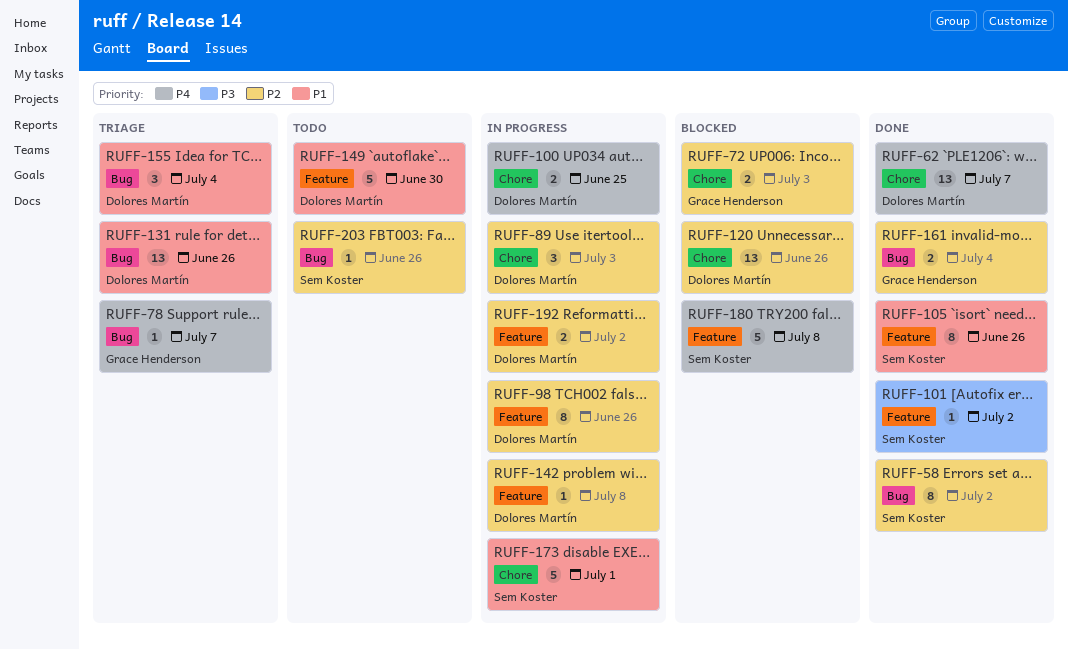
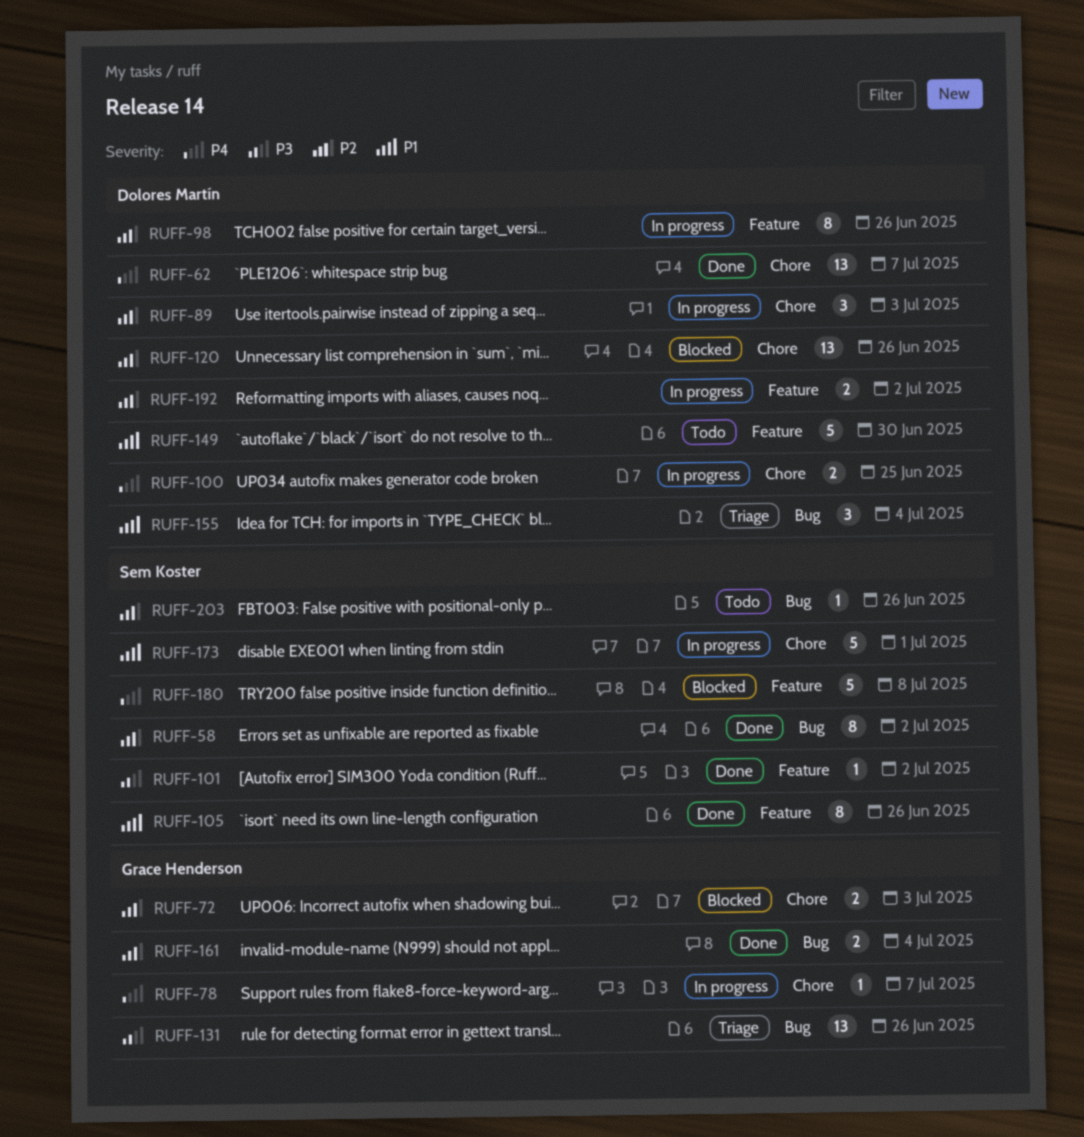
RUFF-78, status: Triage -> In progress
RUFF-78, label: Bug -> Chore
RUFF-131, owner: Dolores Martín -> Grace Henderson
RUFF-131, priority: P1 -> P3
RUFF-142: present -> none

